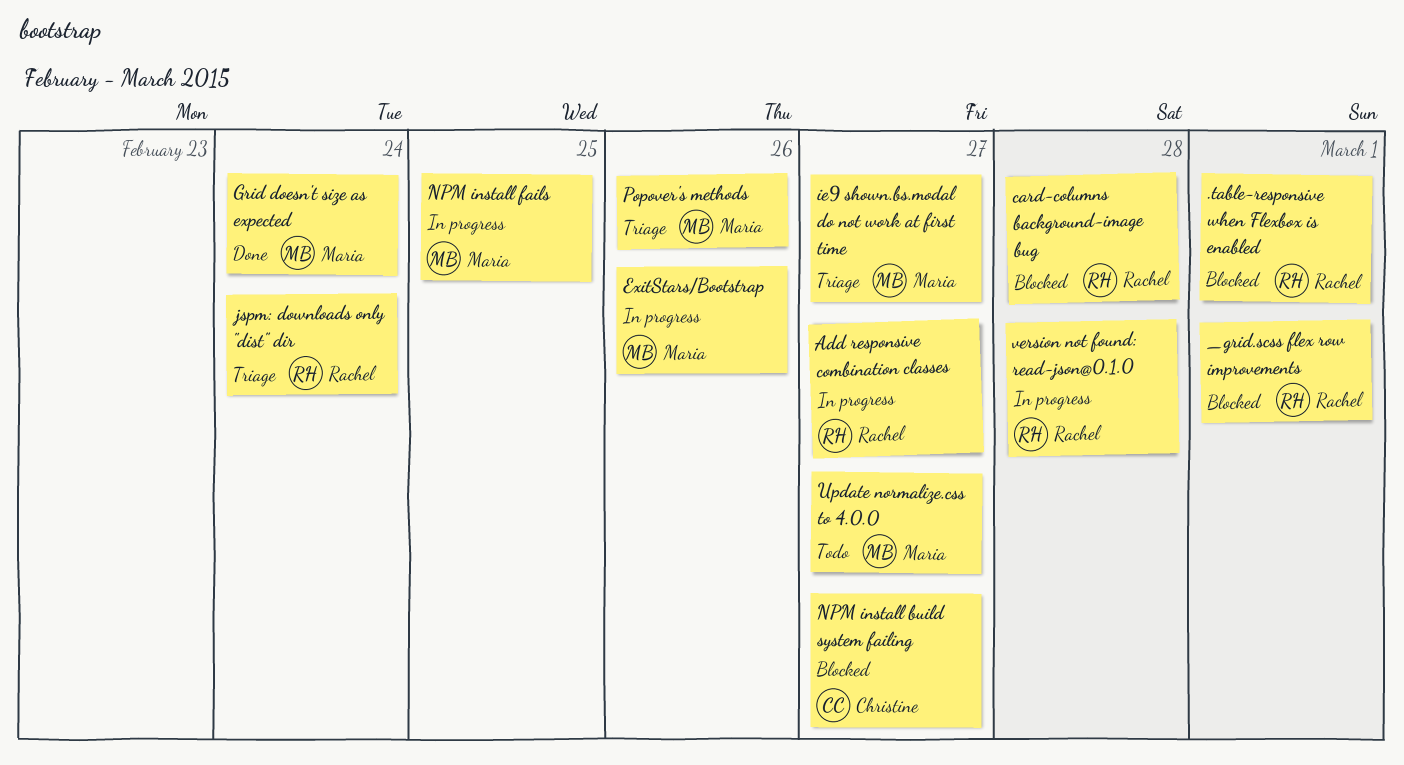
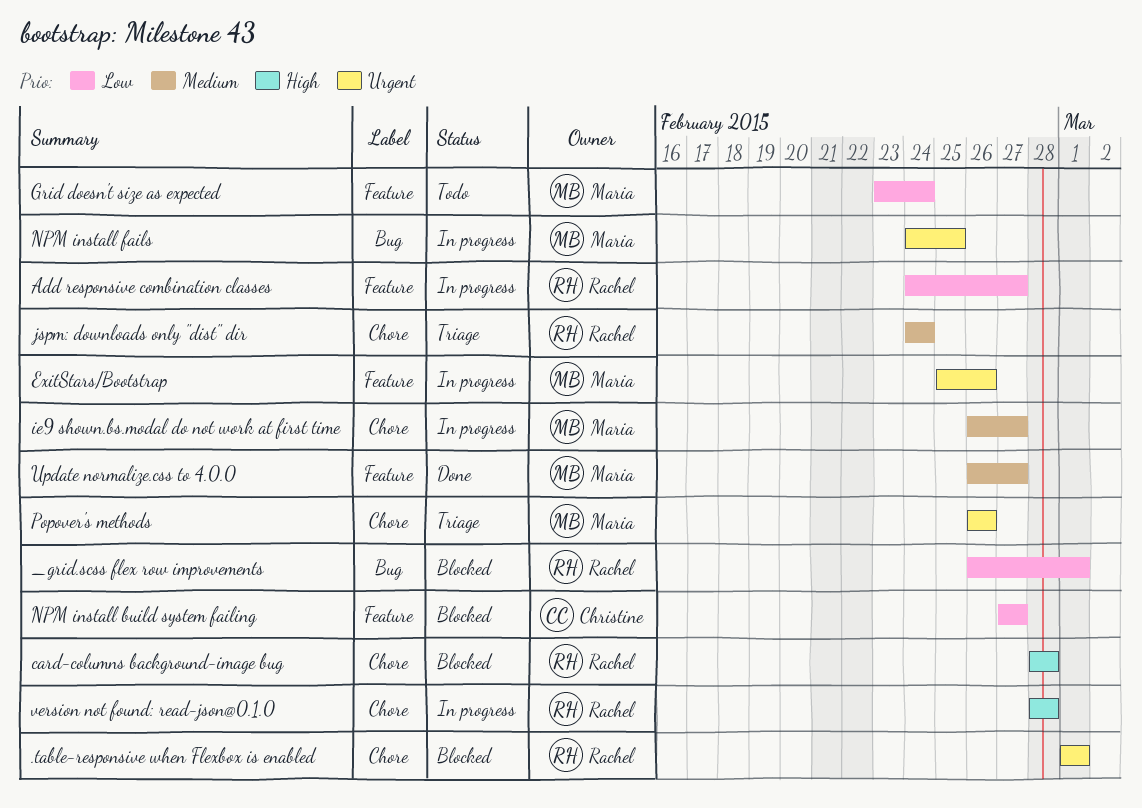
Grid doesn't size as expected, status: Done -> Todo
ie9 shown.bs.modal do not work at first time, status: Triage -> In progress
Update normalize.css to 4.0.0, status: Todo -> Done

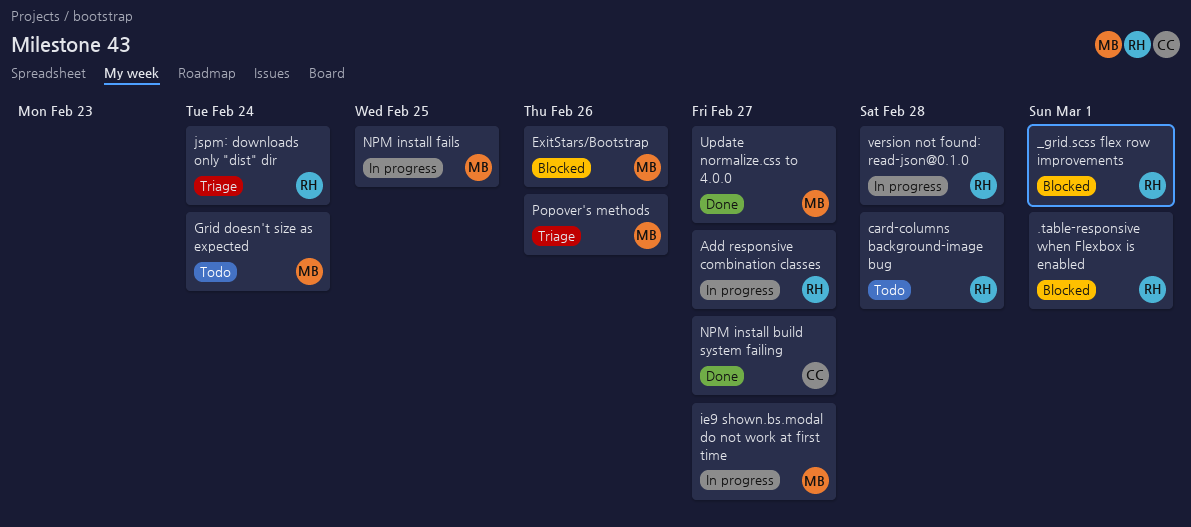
card-columns background-image bug, status: Blocked -> Todo
ExitStars/Bootstrap, status: In progress -> Blocked
NPM install build system failing, status: Blocked -> Done

